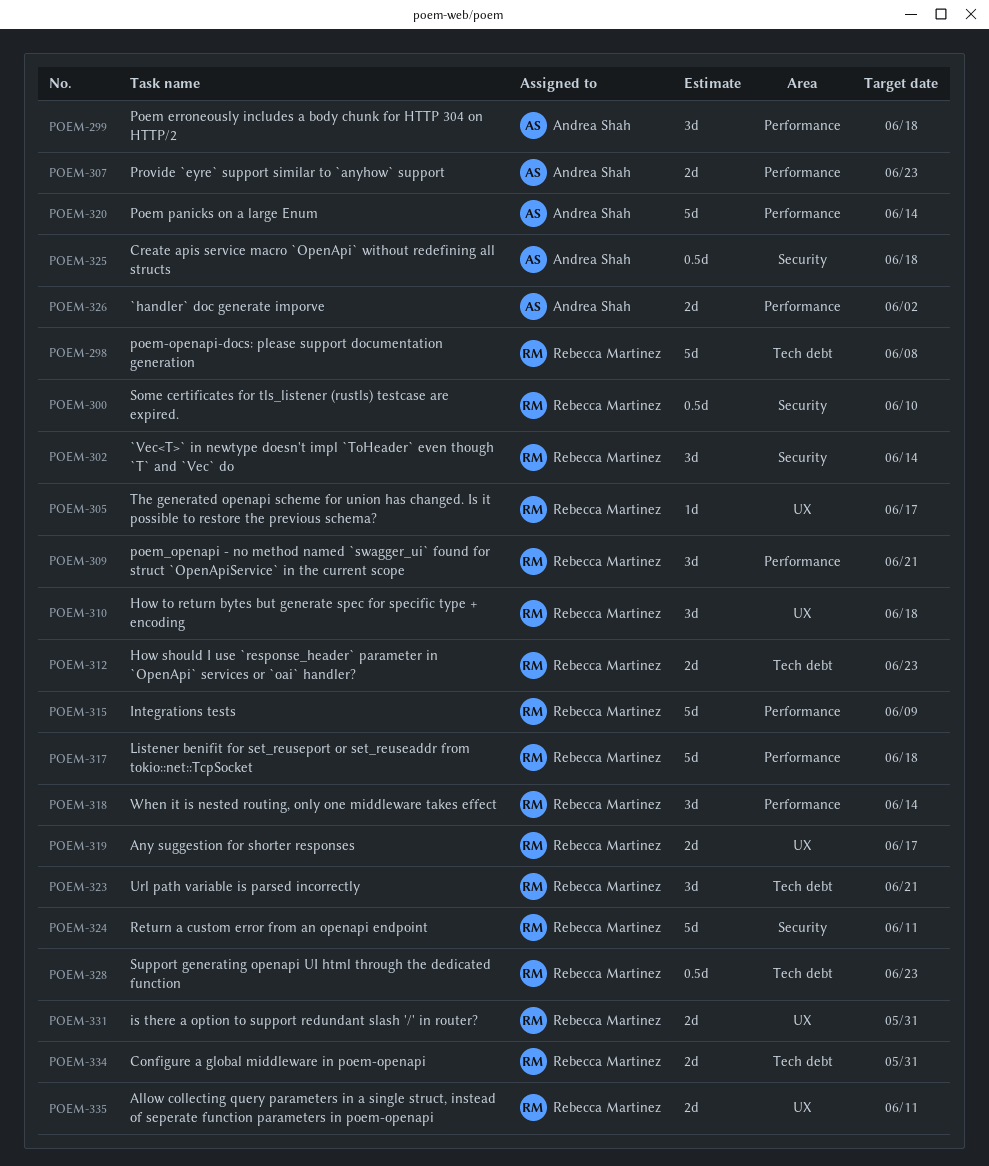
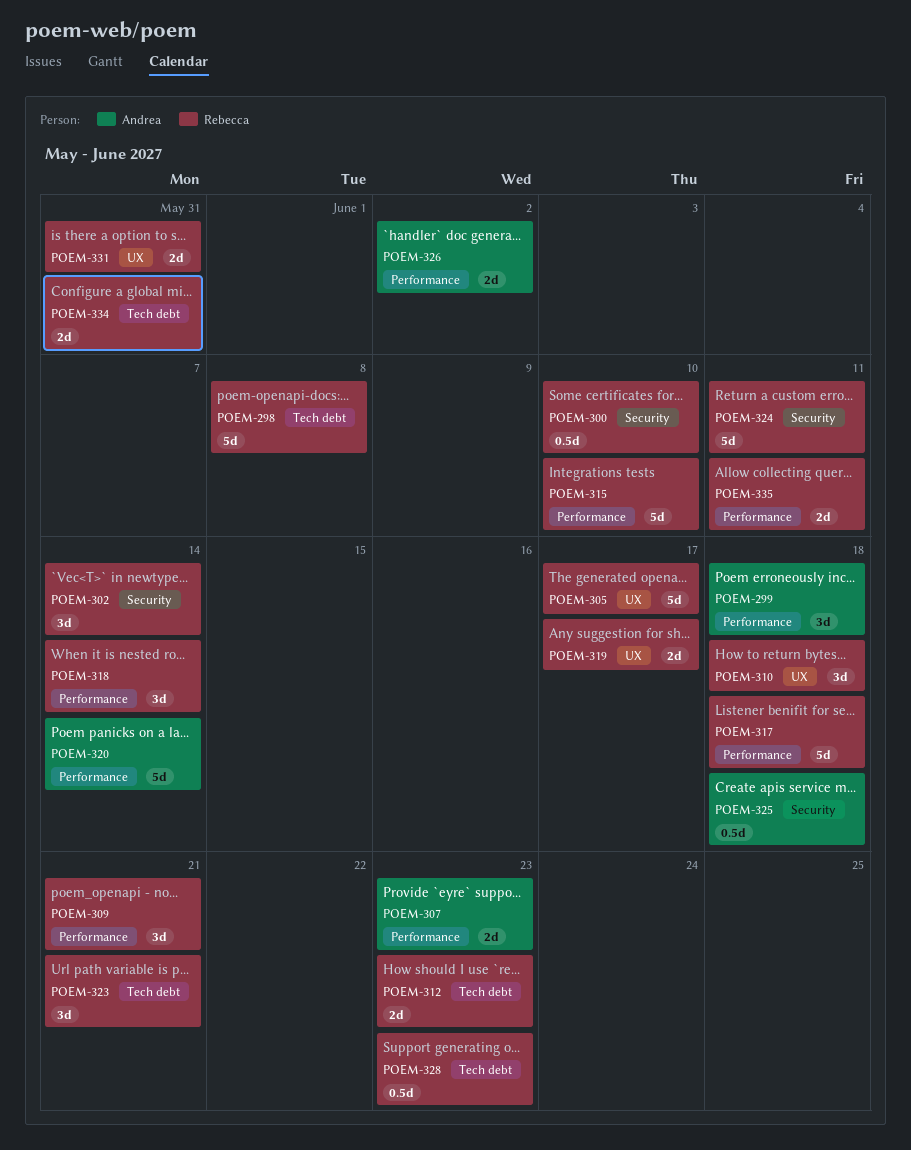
POEM-305, estimate: 1d -> 5d
POEM-315, due: Jun 9 -> Jun 10
POEM-335, label: UX -> Performance

